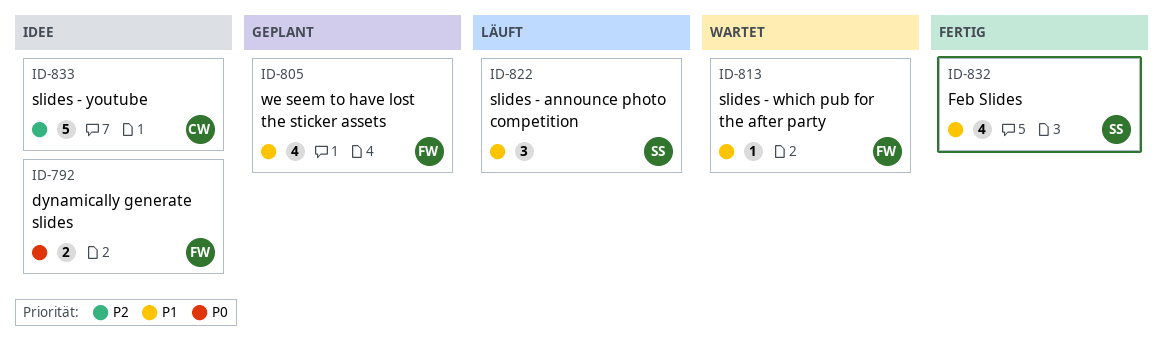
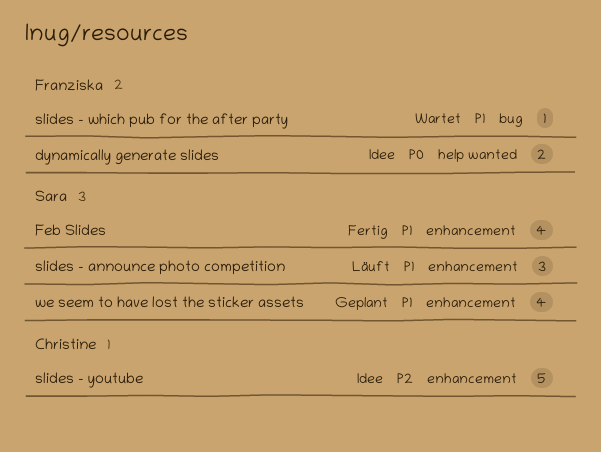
we seem to have lost the sticker assets, owner: Franziska -> Sara

